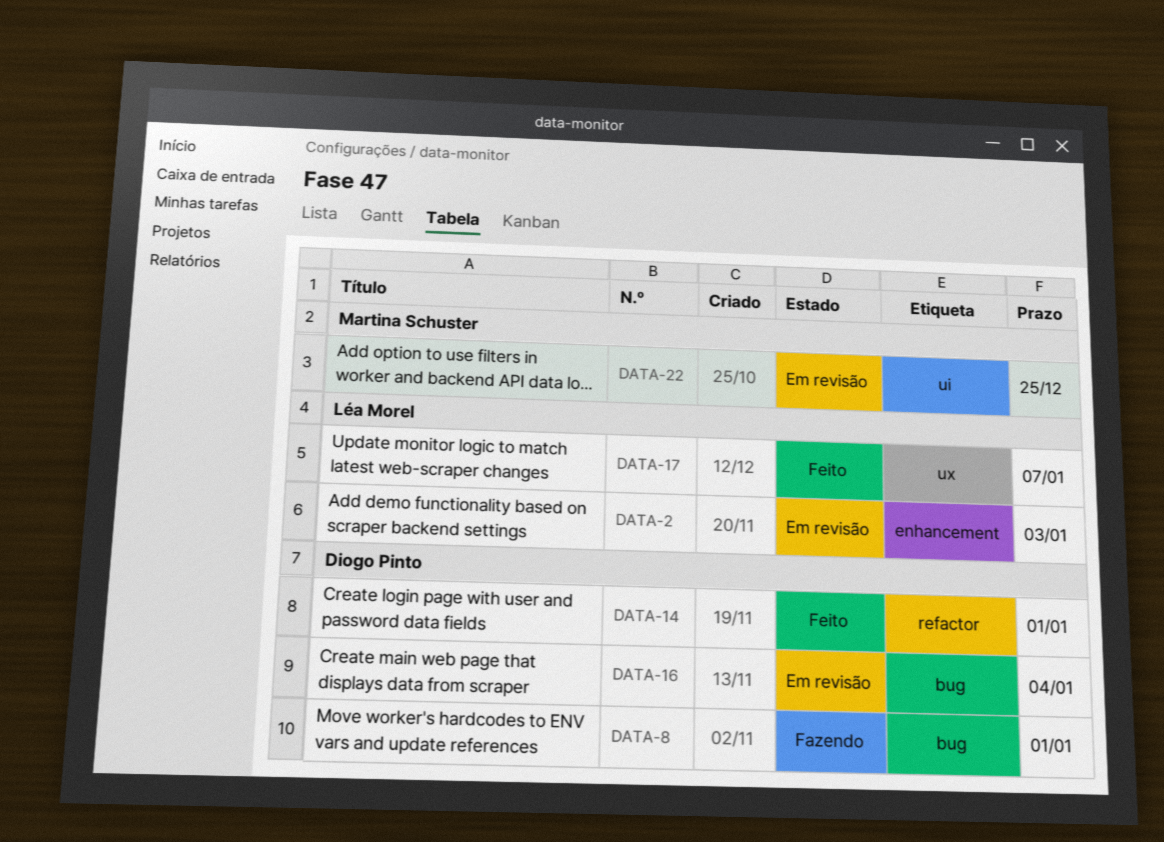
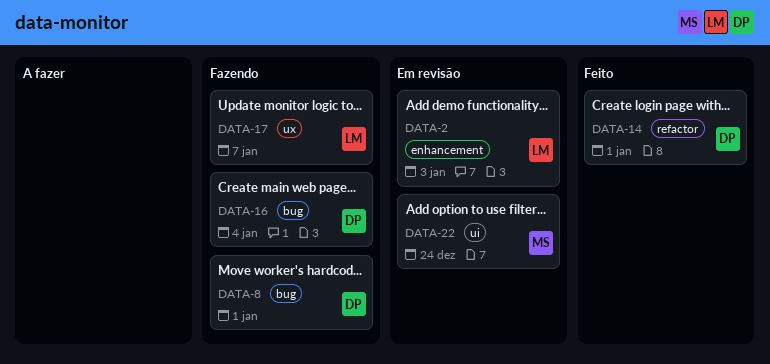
DATA-16, status: Em revisão -> Fazendo
DATA-17, status: Feito -> Fazendo
DATA-22, due: Dec 25 -> Dec 24

